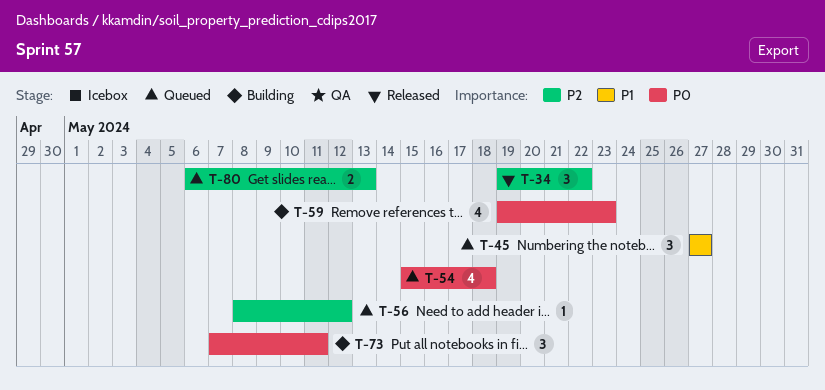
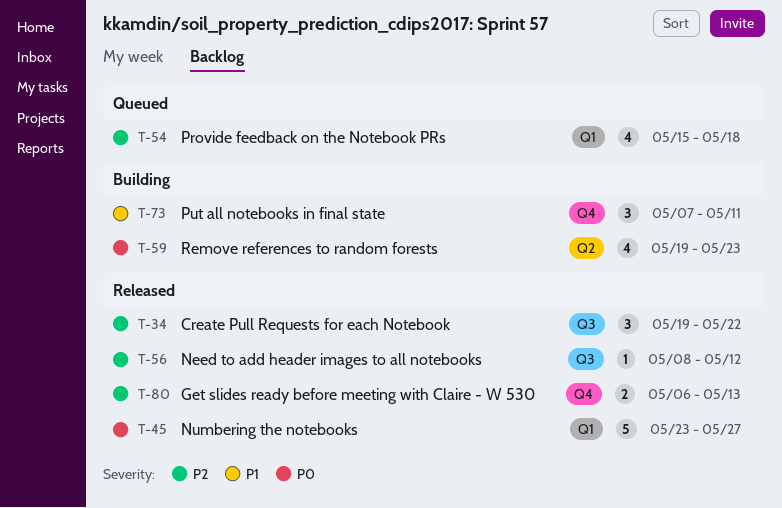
T-45, status: Queued -> Released
T-45, priority: P1 -> P0
T-45, estimate: 3 -> 5
T-45, start: May 27 -> May 23
T-54, priority: P0 -> P2
T-56, status: Queued -> Released
T-73, priority: P0 -> P1
T-80, status: Queued -> Released

